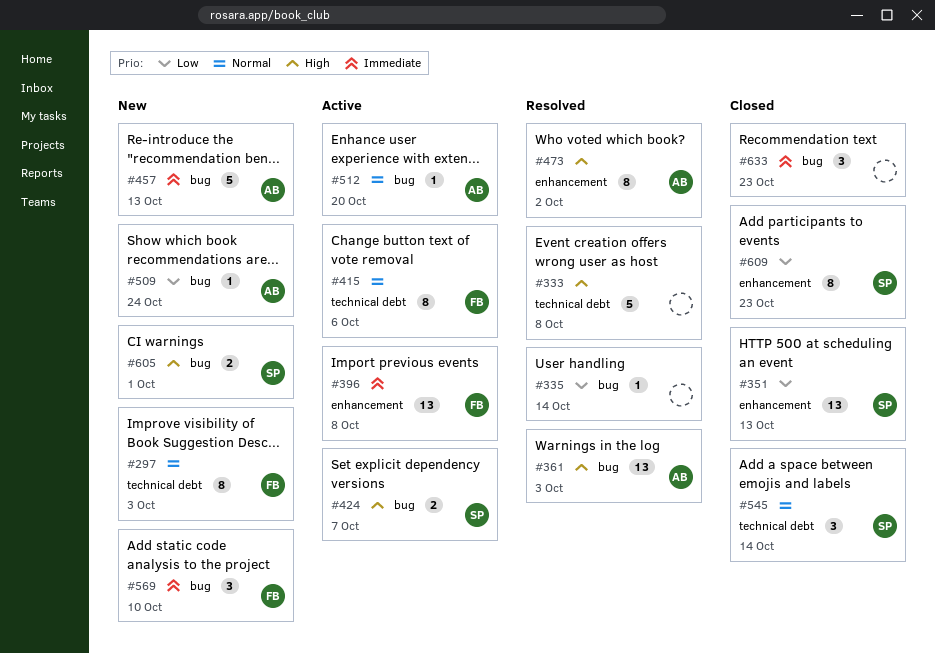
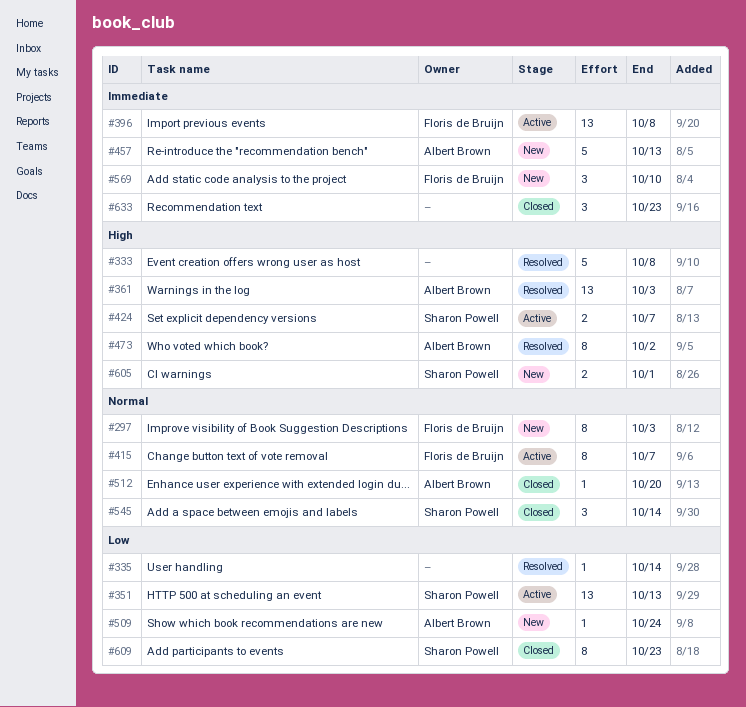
#351, status: Closed -> Active
#415, due: Oct 6 -> Oct 7
#512, status: Active -> Closed

